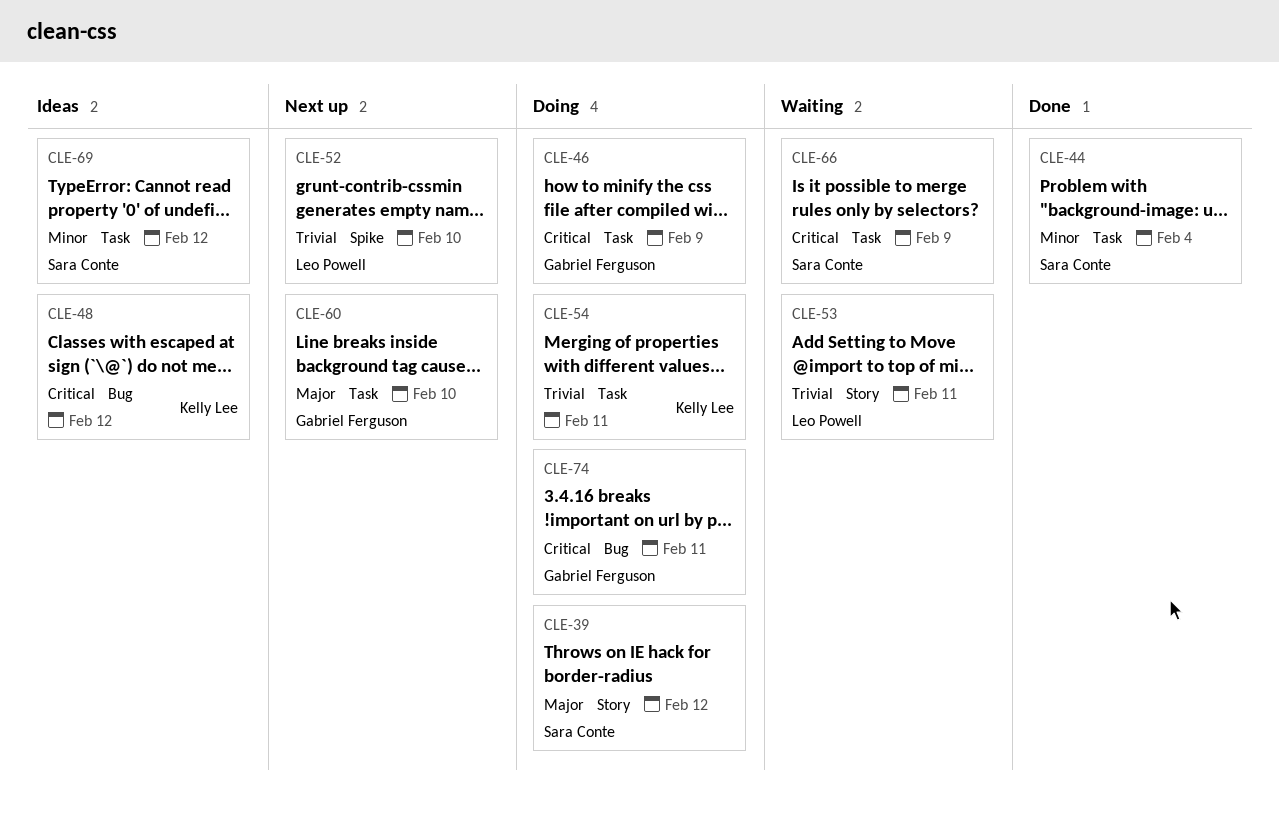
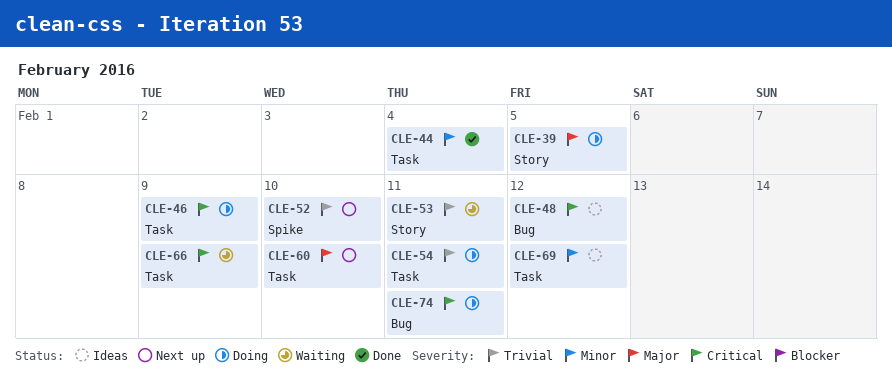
CLE-39, due: Feb 12 -> Feb 5

